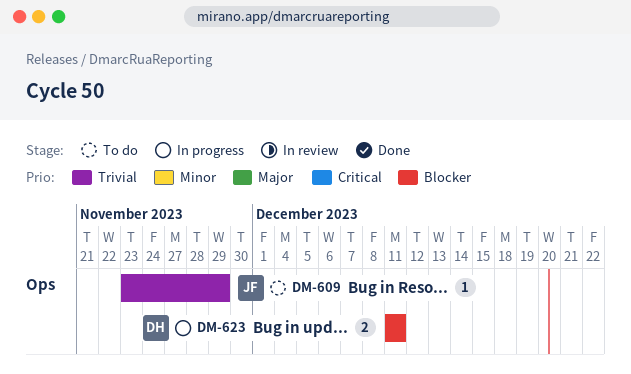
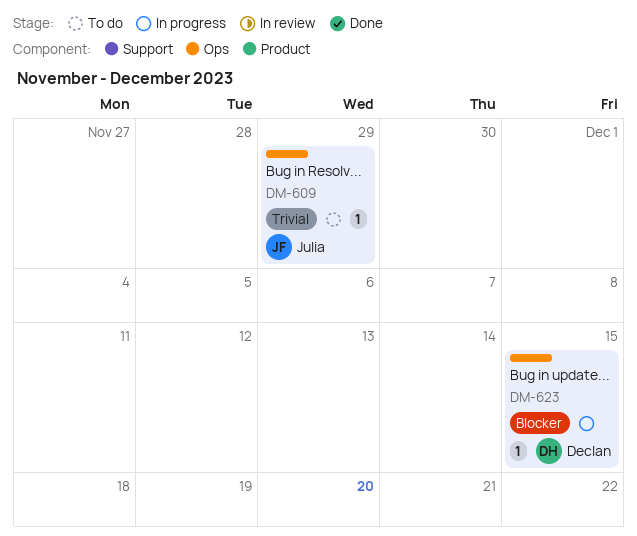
DM-623, estimate: 2 -> 1
DM-623, due: Dec 11 -> Dec 15

